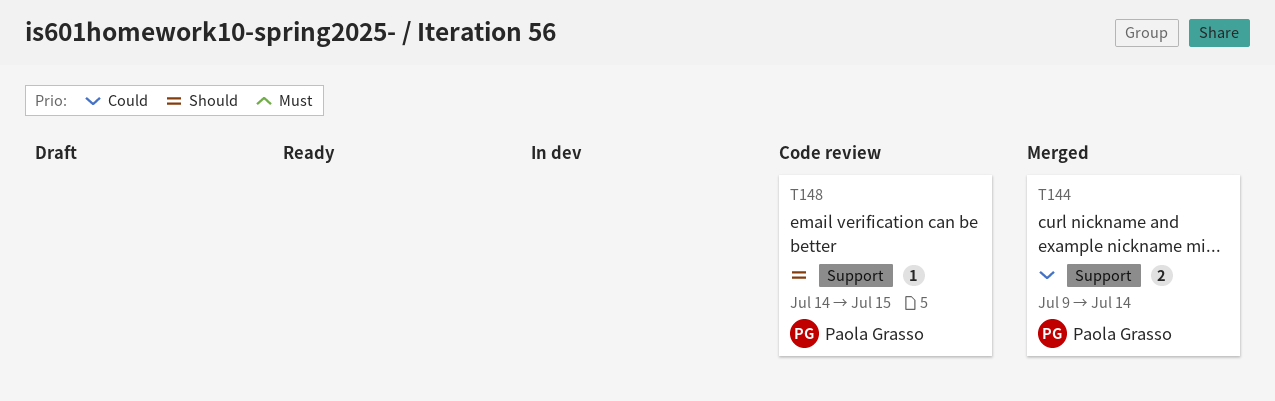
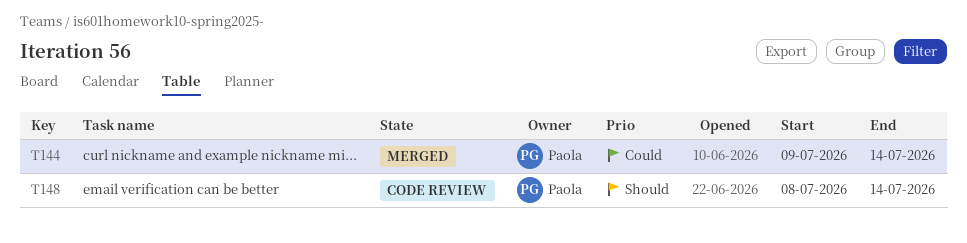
T148, start: Jul 14 -> Jul 8
T148, due: Jul 15 -> Jul 14

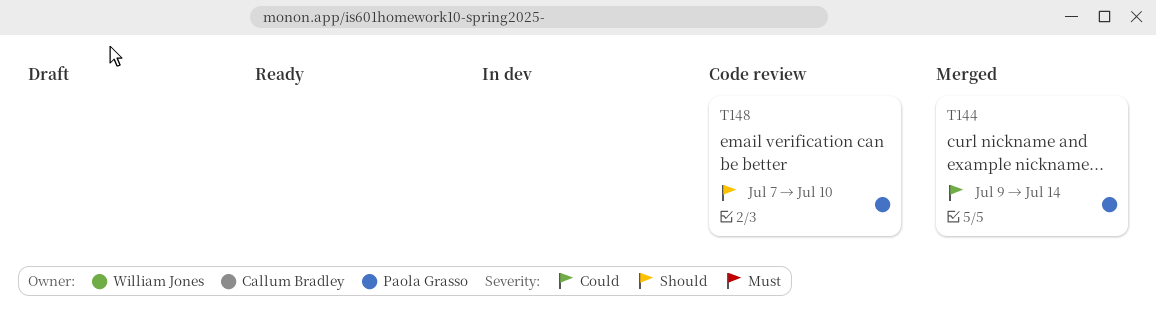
T148, start: Jul 8 -> Jul 7
T148, due: Jul 14 -> Jul 10

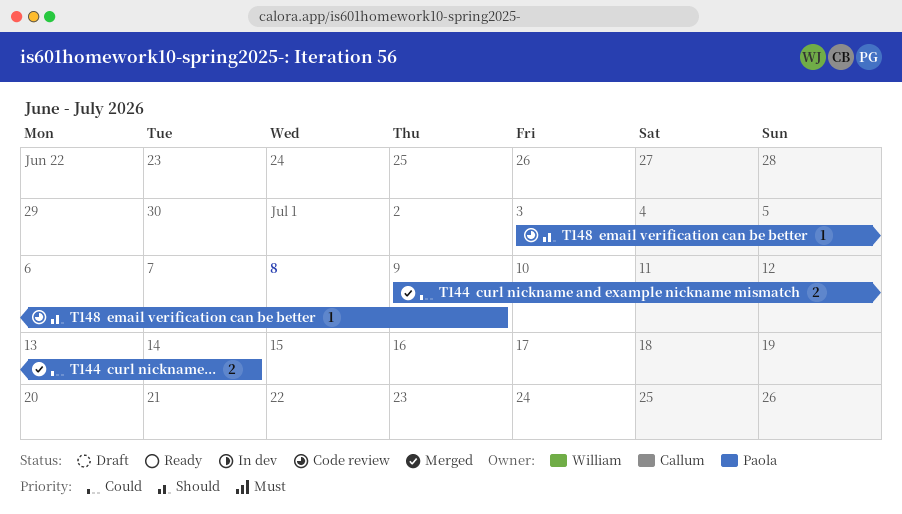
T148, start: Jul 7 -> Jul 3
T148, due: Jul 10 -> Jul 9

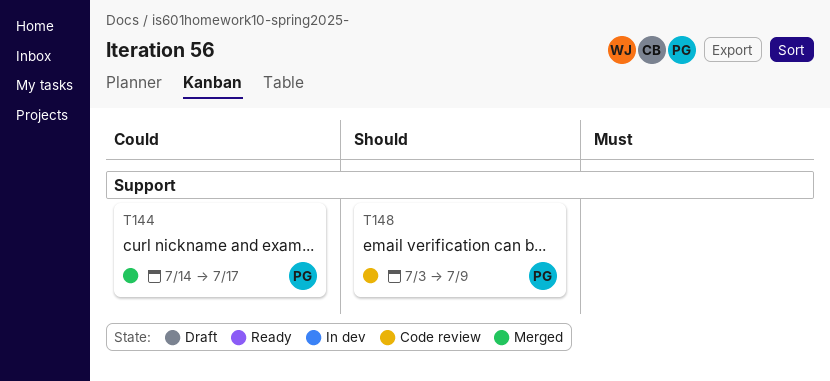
T144, start: Jul 9 -> Jul 14
T144, due: Jul 14 -> Jul 17

